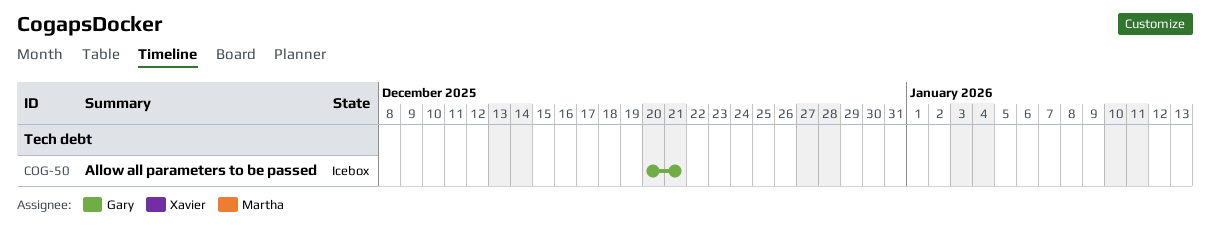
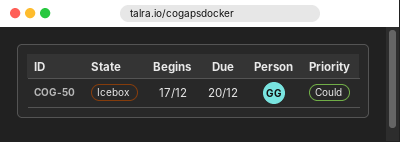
COG-50, start: Dec 20 -> Dec 17
COG-50, due: Dec 21 -> Dec 20

